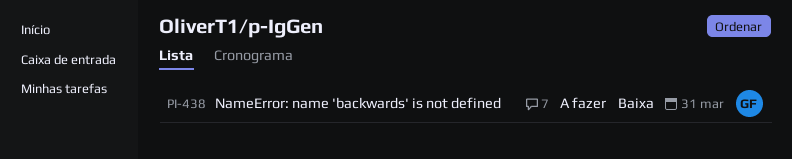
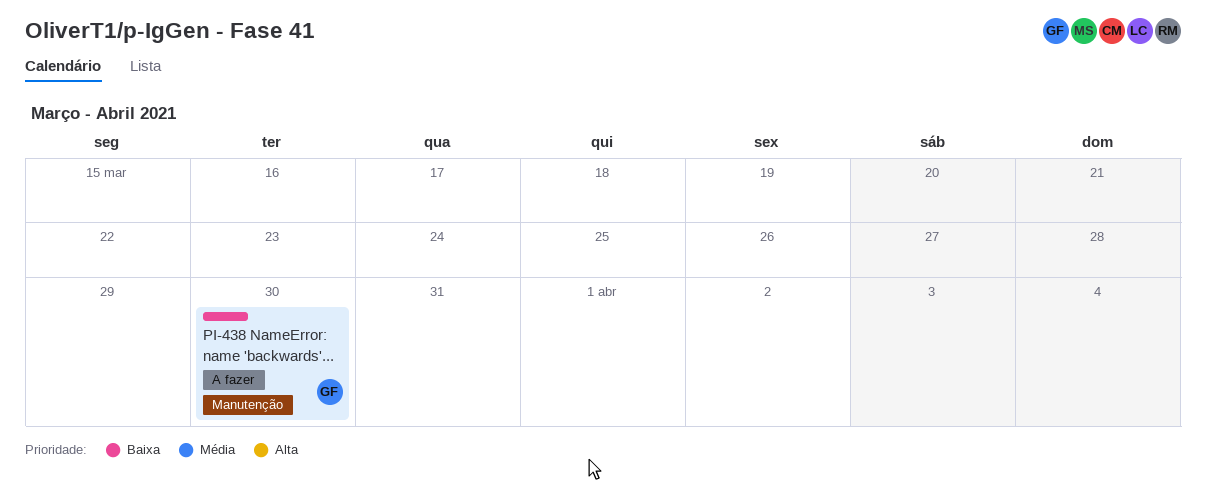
PI-438, due: Mar 31 -> Mar 30

